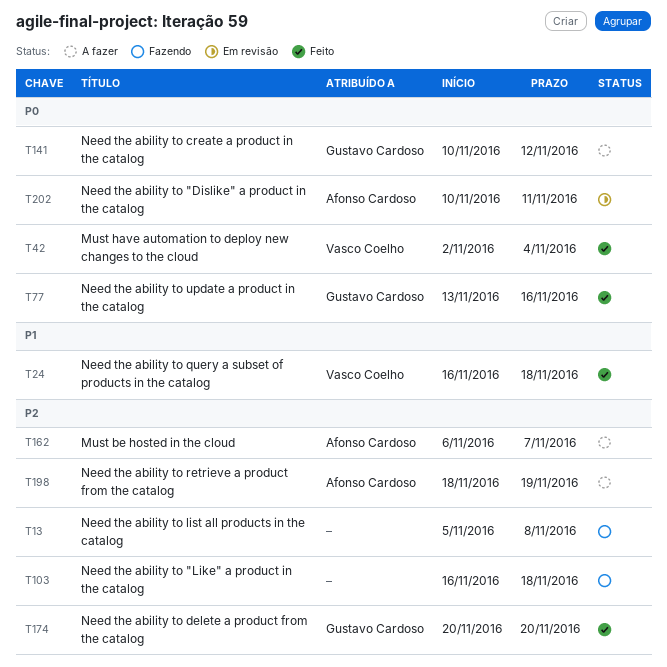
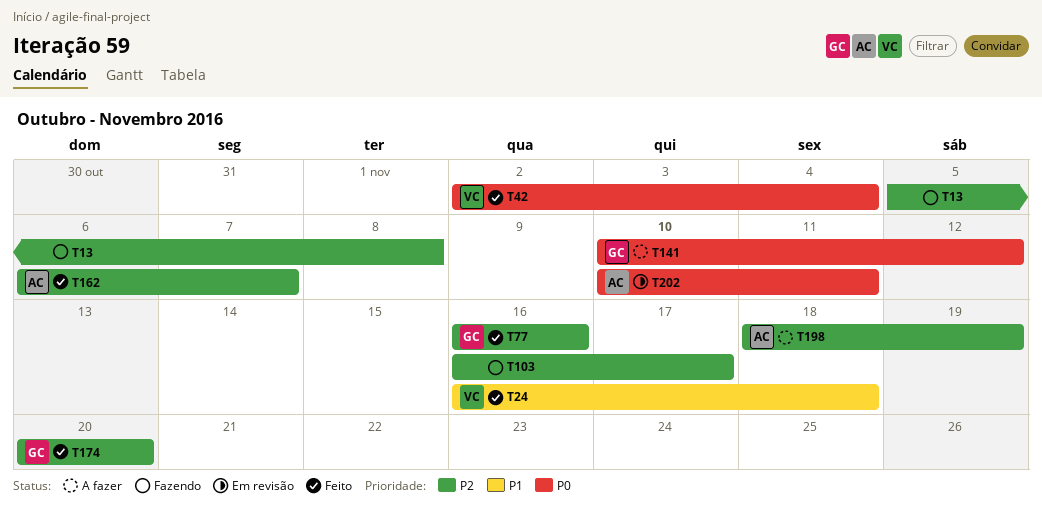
T77, priority: P0 -> P2
T77, start: Nov 13 -> Nov 16
T103, due: Nov 18 -> Nov 17
T162, status: A fazer -> Feito

